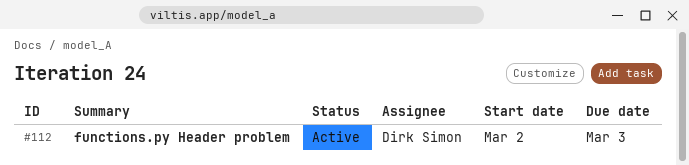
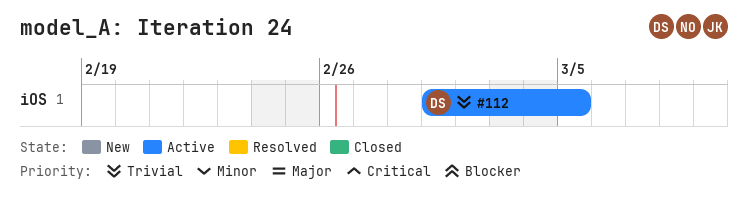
#112, start: Mar 2 -> Mar 1
#112, due: Mar 3 -> Mar 5

